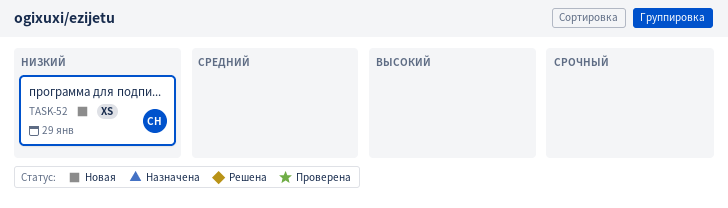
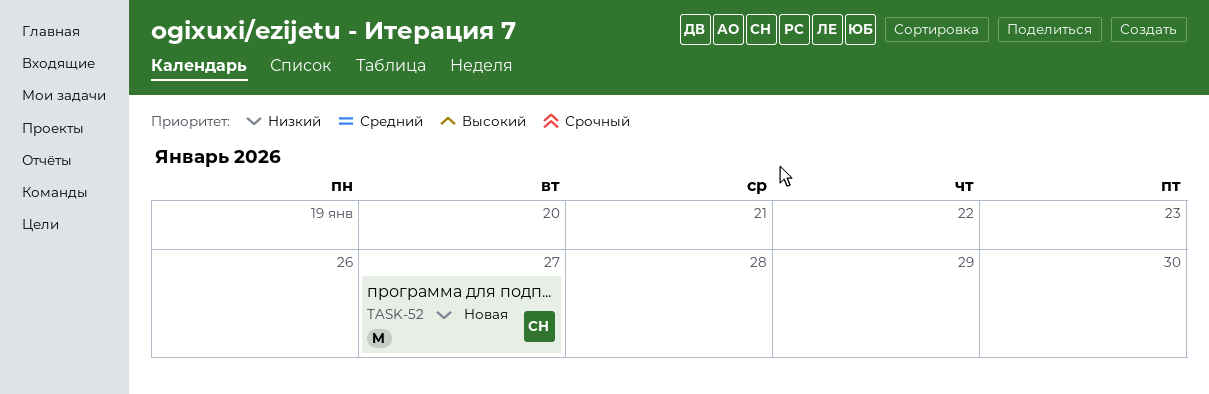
TASK-52, estimate: XS -> M
TASK-52, due: Jan 29 -> Jan 27

